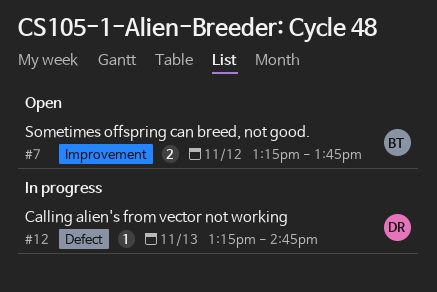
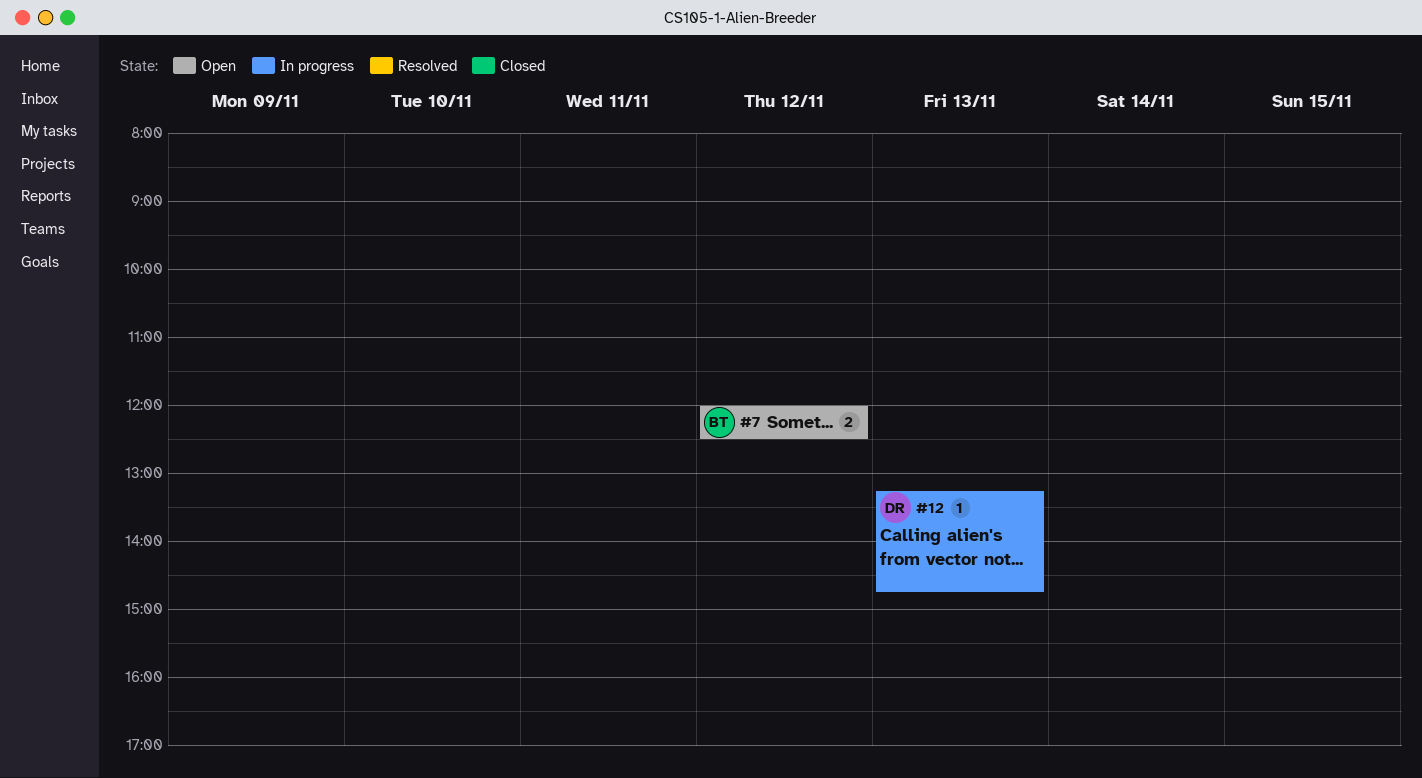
#7, begins: 13:15 -> 12:00
#7, ends: 13:45 -> 12:30

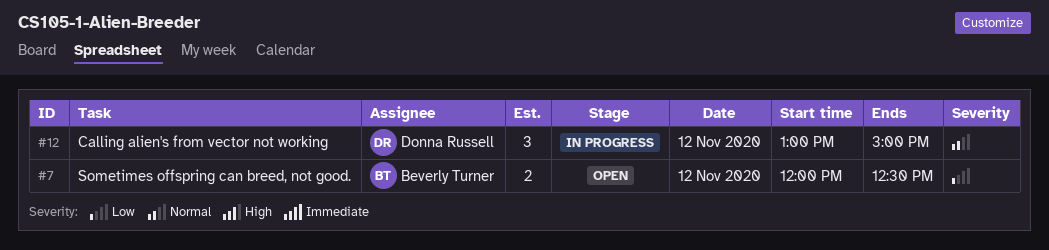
#12, estimate: 1 -> 3
#12, day: Nov 13 -> Nov 12
#12, begins: 13:15 -> 13:00
#12, ends: 14:45 -> 15:00

